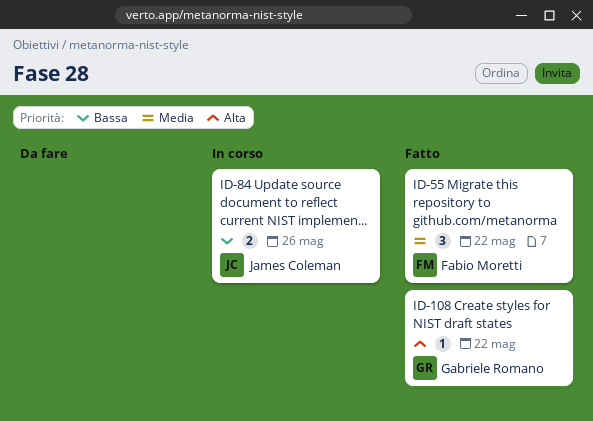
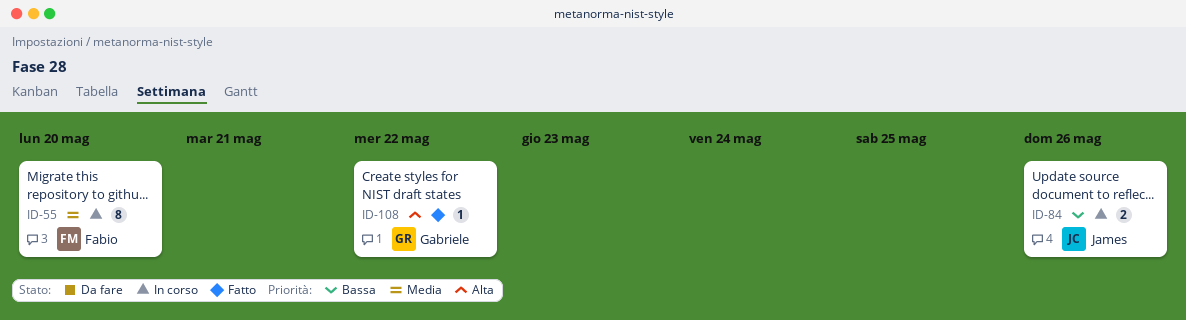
ID-55, status: Fatto -> In corso
ID-55, estimate: 3 -> 8
ID-55, due: May 22 -> May 20

